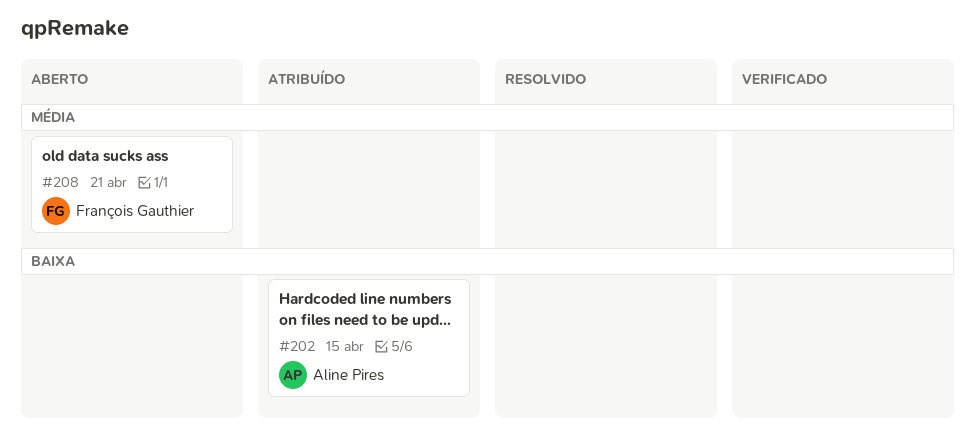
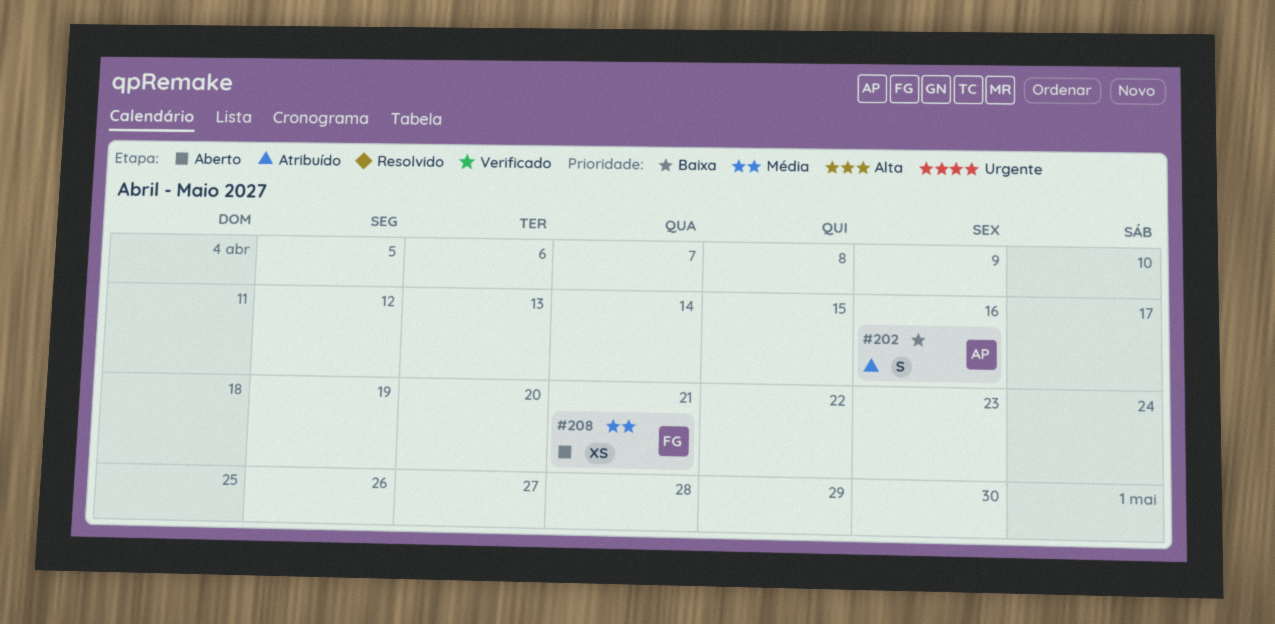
#202, due: Apr 15 -> Apr 16

